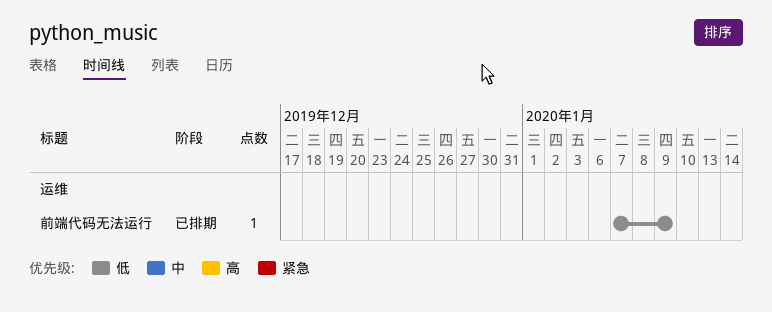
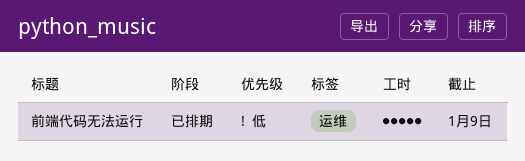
前端代码无法运行, estimate: 1 -> 5

